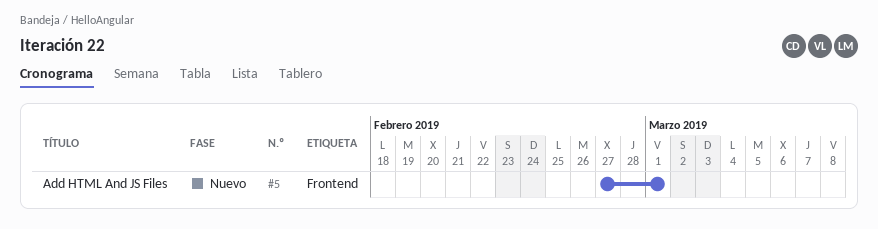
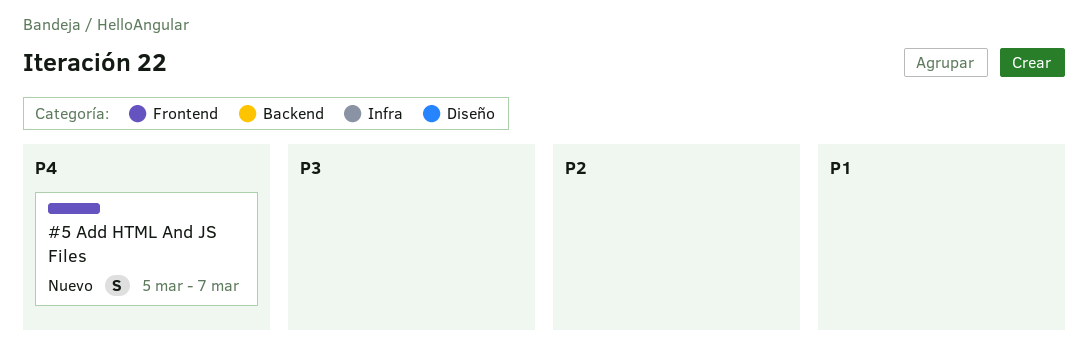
#5, start: Feb 27 -> Mar 5
#5, due: Mar 1 -> Mar 7

